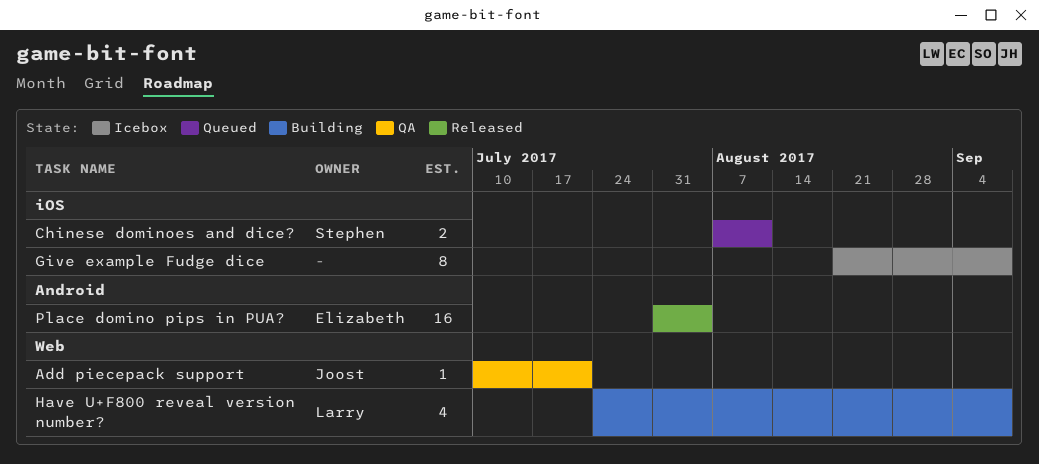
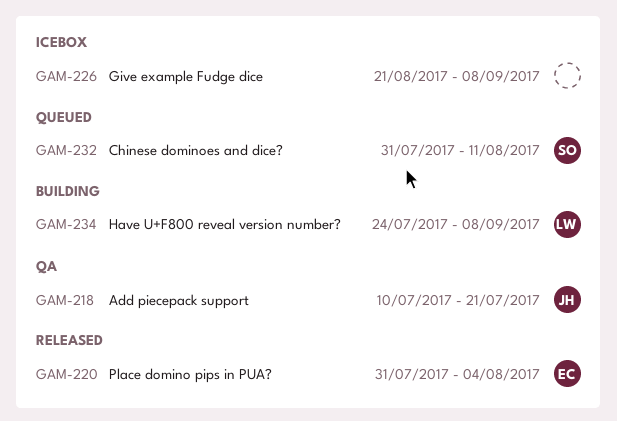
Chinese dominoes and dice?, start: Aug 7 -> Jul 31

